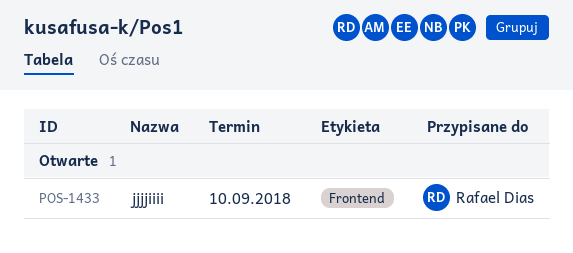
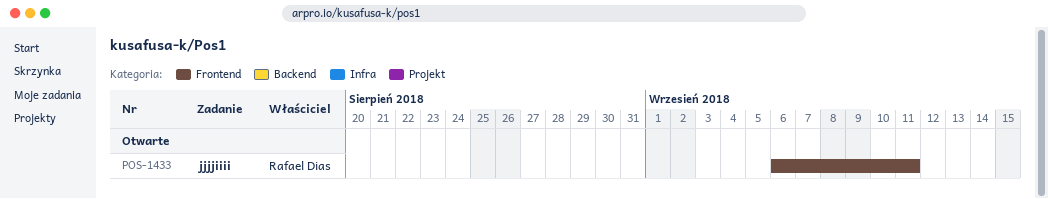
POS-1433, due: Sep 10 -> Sep 11

